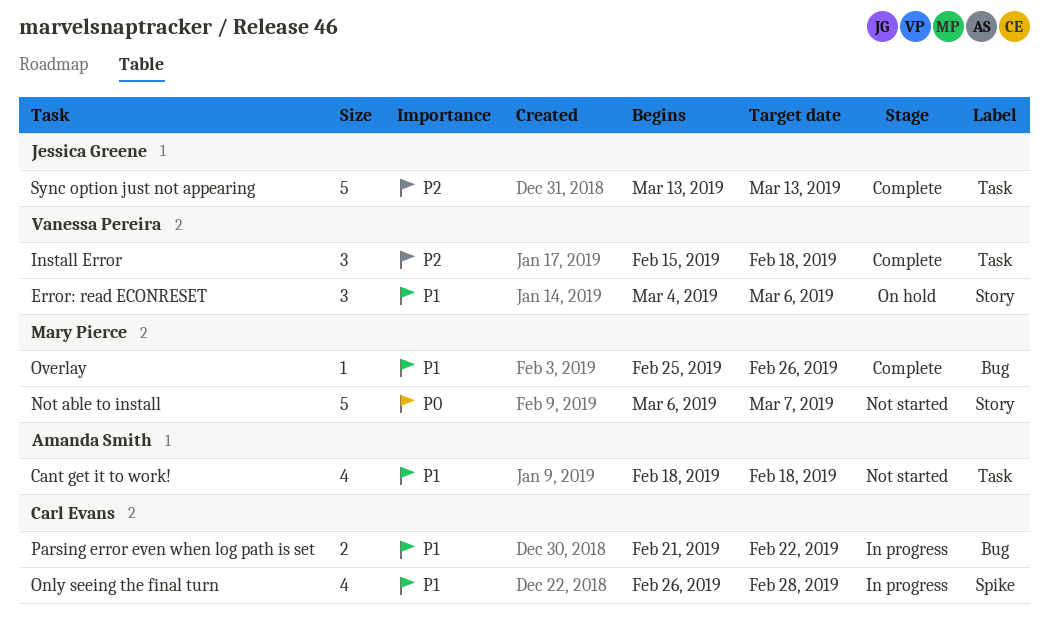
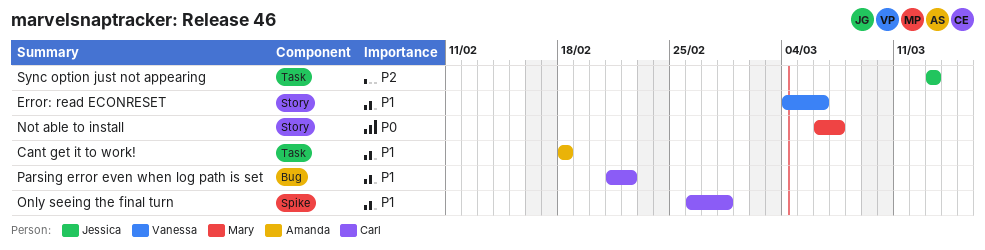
Install Error: present -> none
Overlay: present -> none

